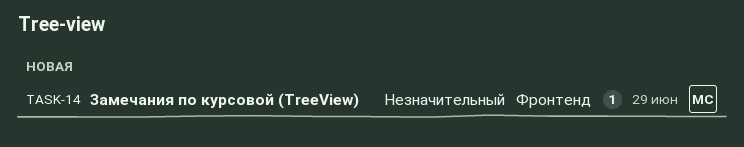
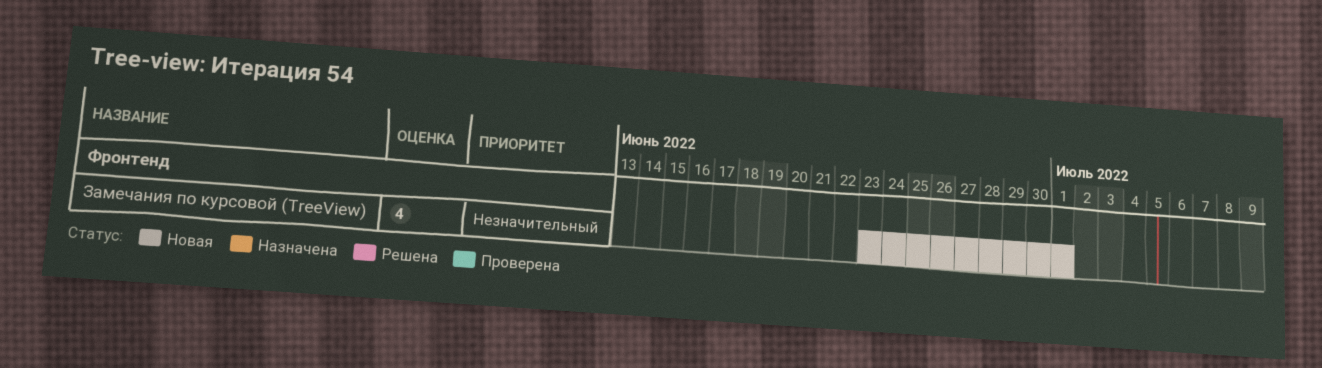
Замечания по курсовой (TreeView), estimate: 1 -> 4
Замечания по курсовой (TreeView), due: Jun 29 -> Jul 1

